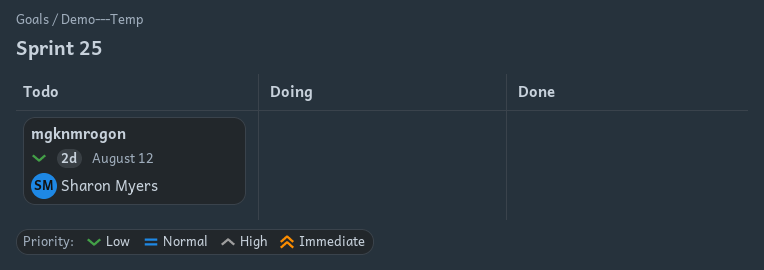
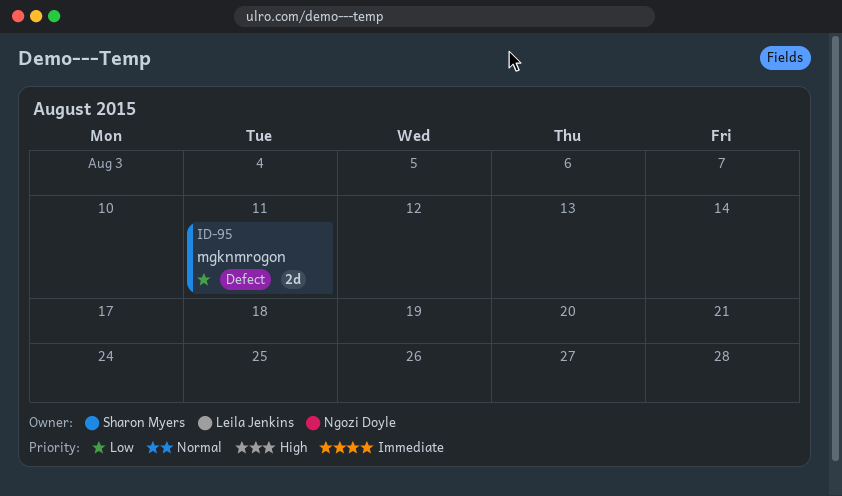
mgknmrogon, due: Aug 12 -> Aug 11

